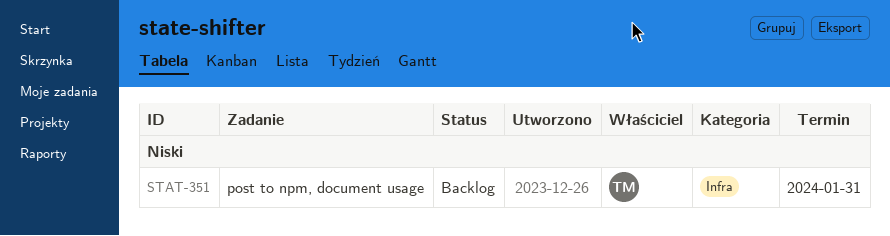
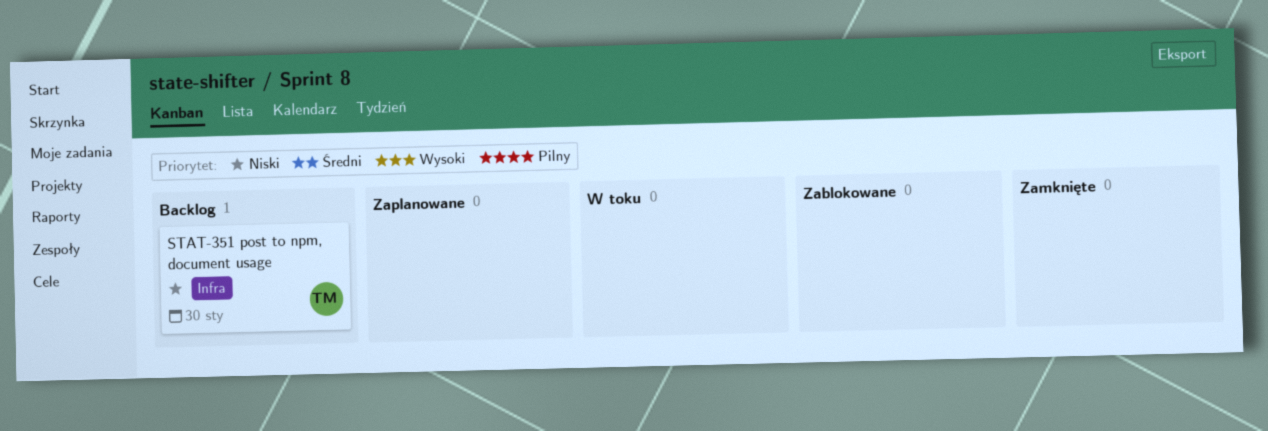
STAT-351, due: Jan 31 -> Jan 30

